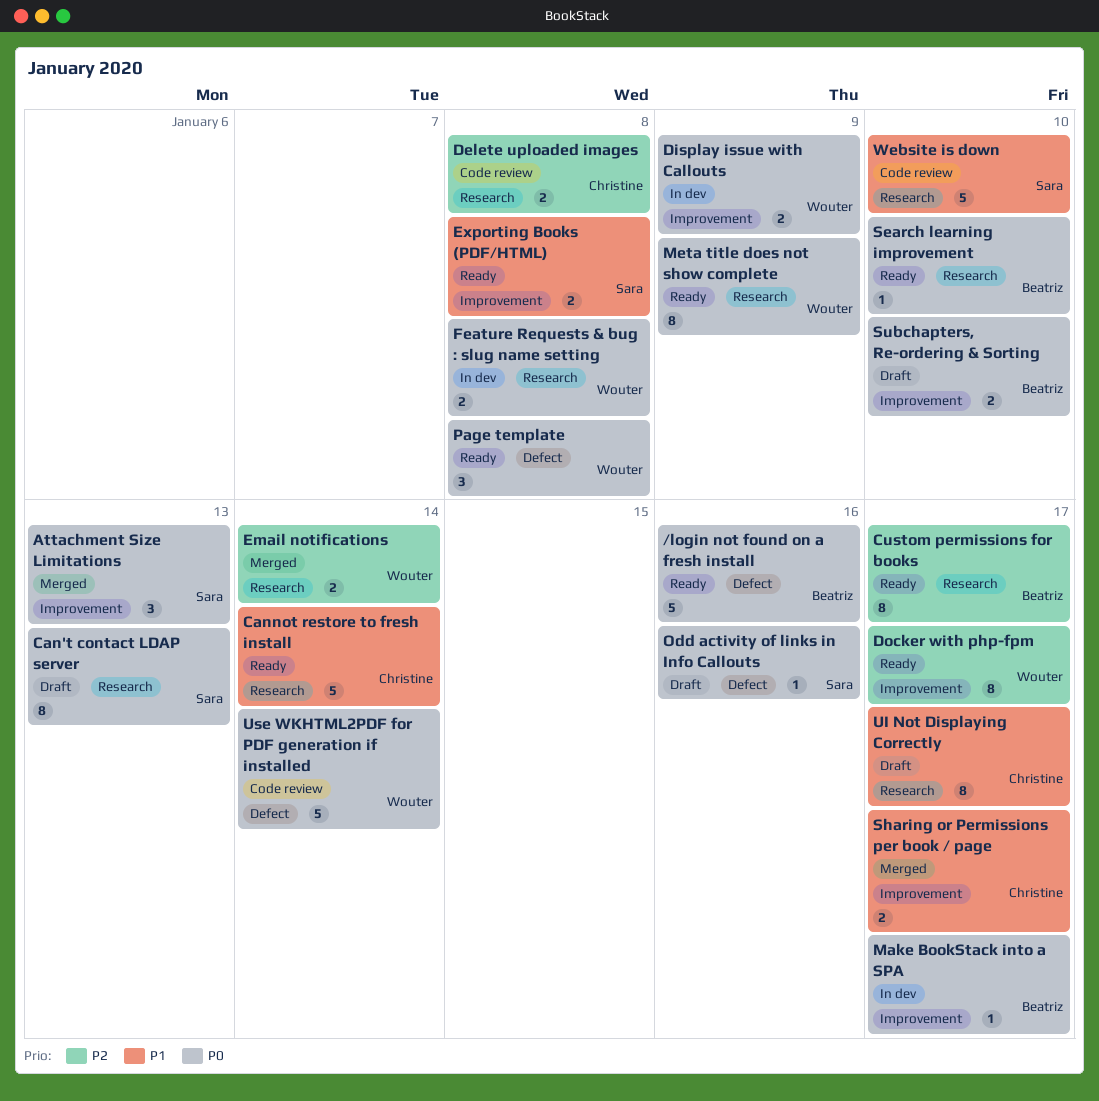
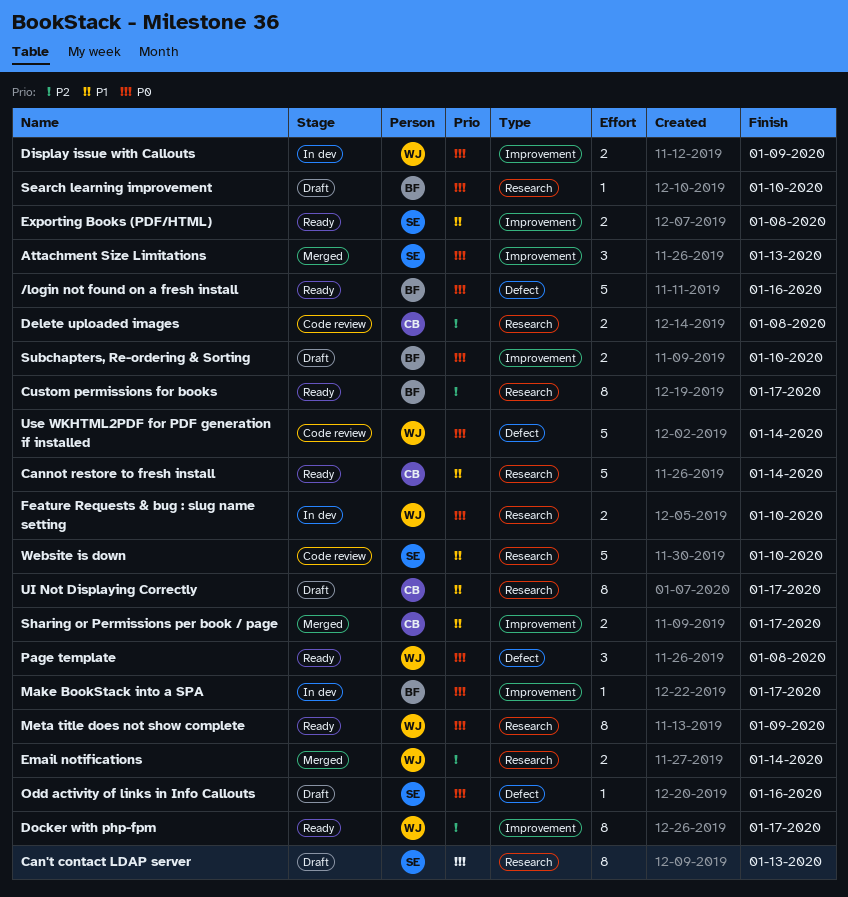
Feature Requests & bug : slug name setting, due: Jan 8 -> Jan 10
Search learning improvement, status: Ready -> Draft

